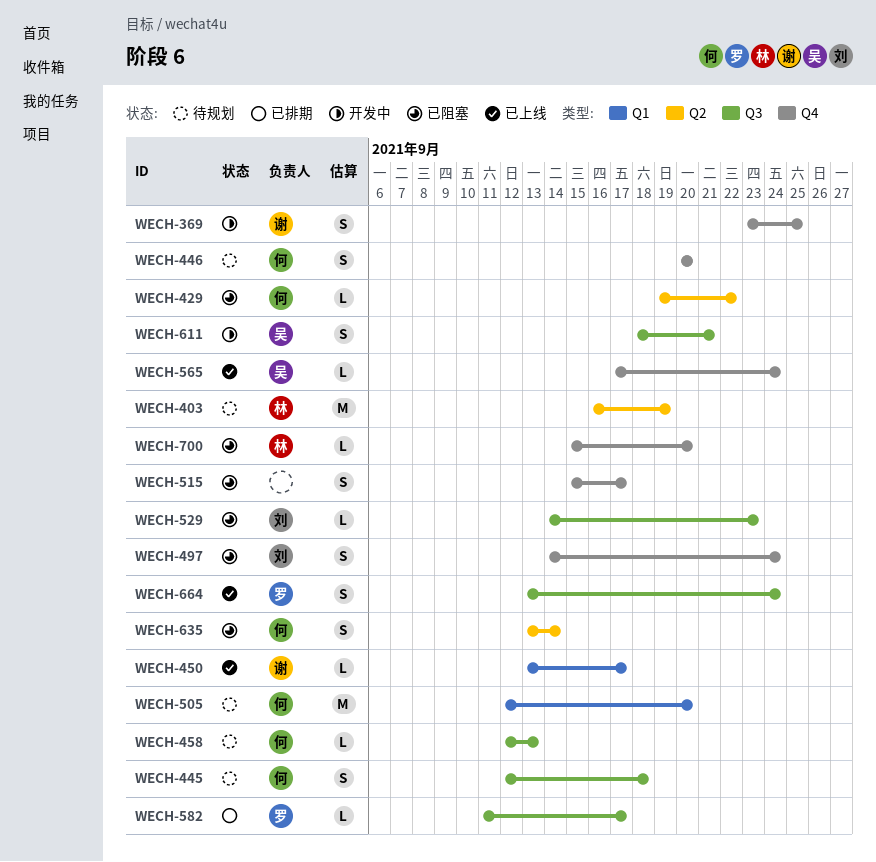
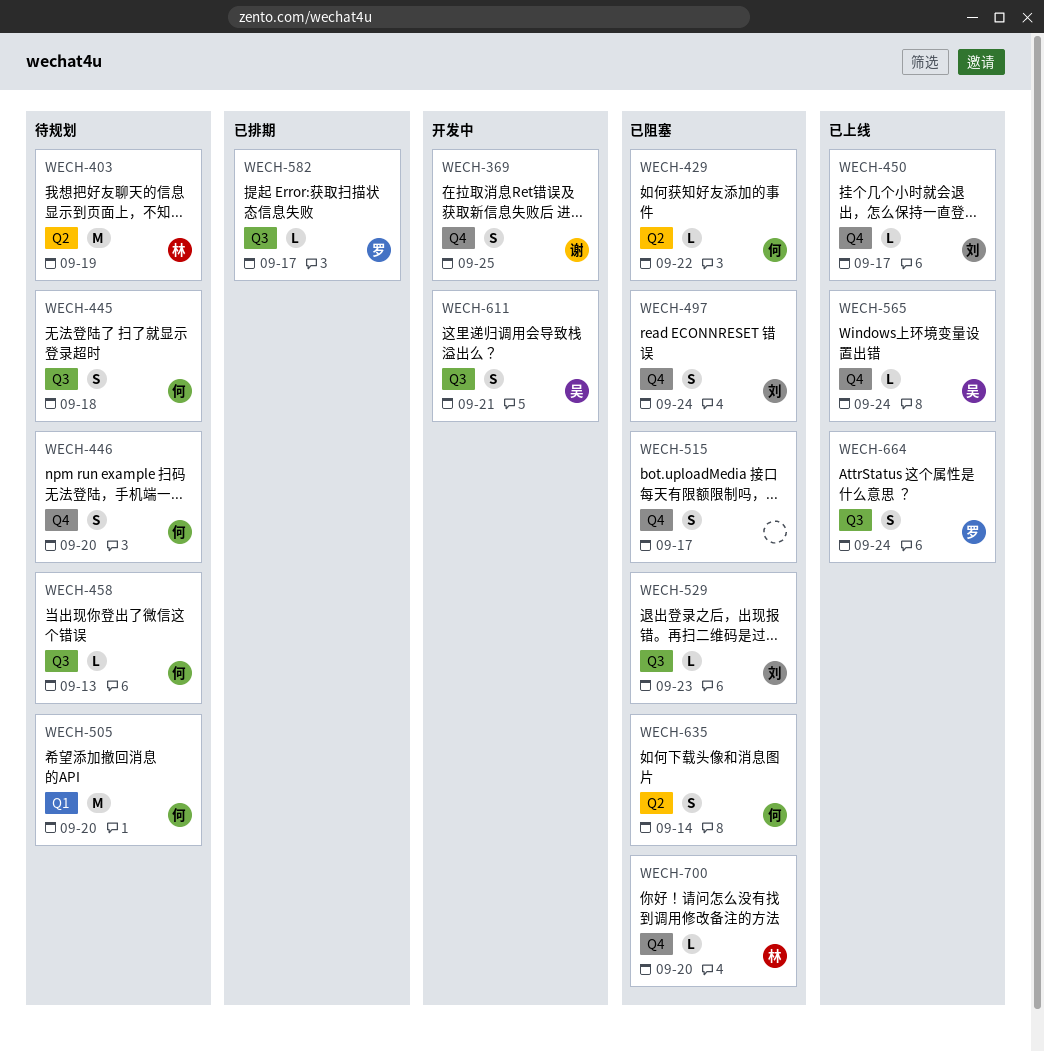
WECH-450, owner: 谢 -> 刘
WECH-450, label: Q1 -> Q4

